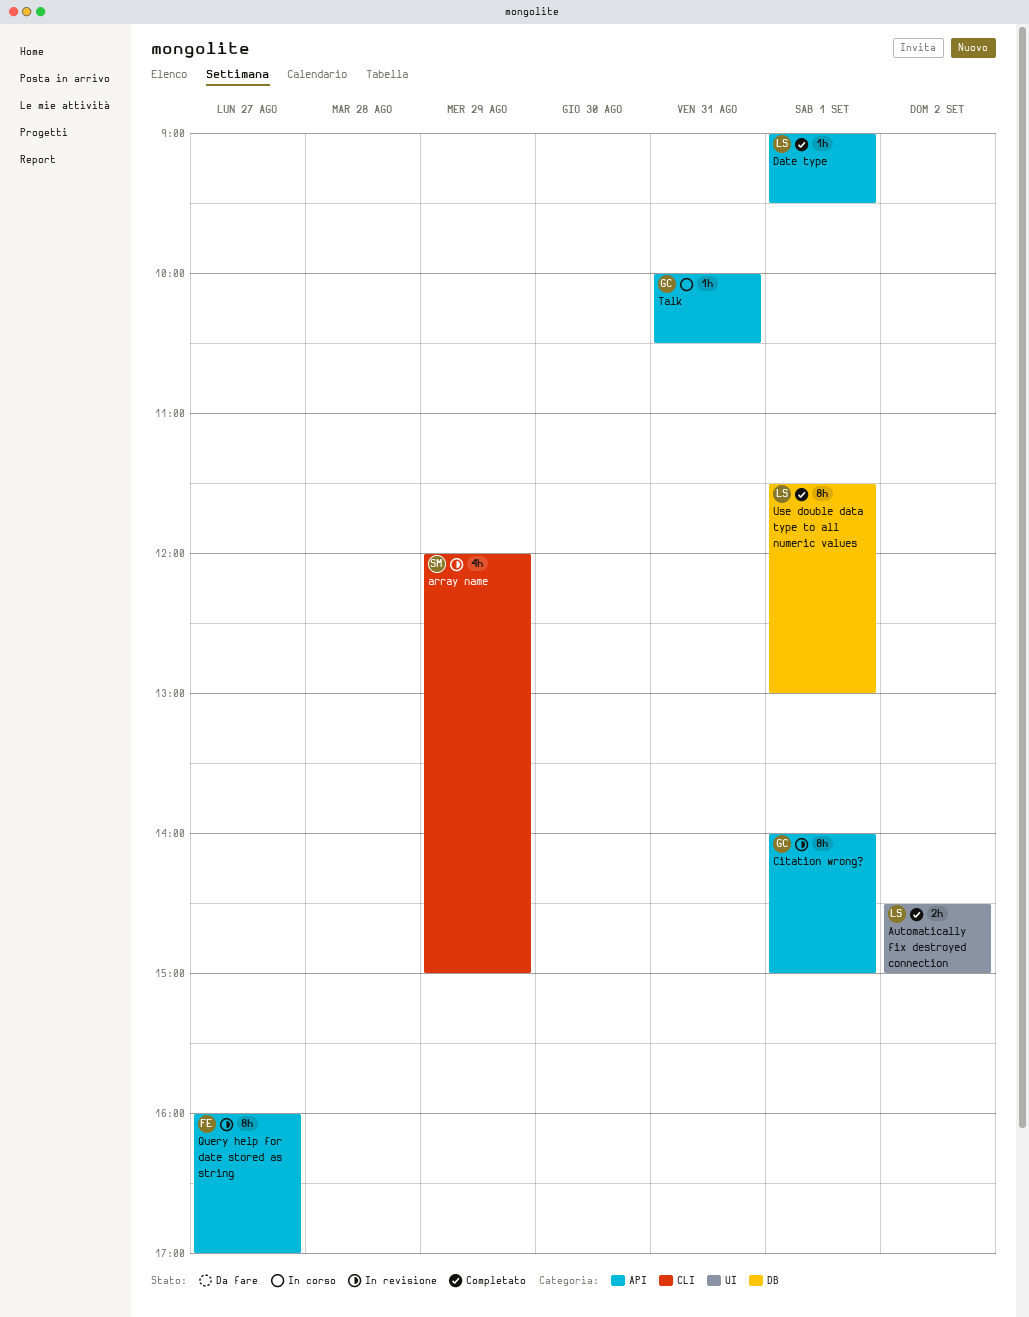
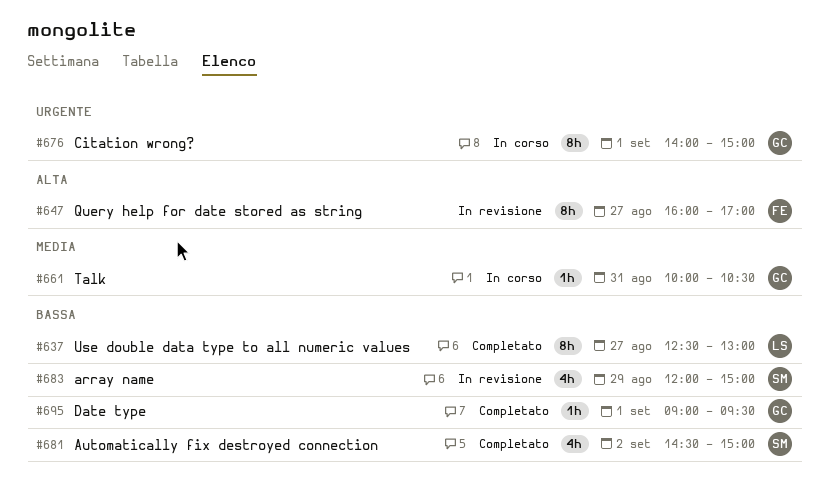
Automatically fix destroyed connection, owner: LS -> SM
Automatically fix destroyed connection, estimate: 2h -> 4h
Citation wrong?, status: In revisione -> In corso
Date type, owner: LS -> GC
Use double data type to all numeric values, day: Sep 1 -> Aug 27
Use double data type to all numeric values, begins: 11:30 -> 12:30

